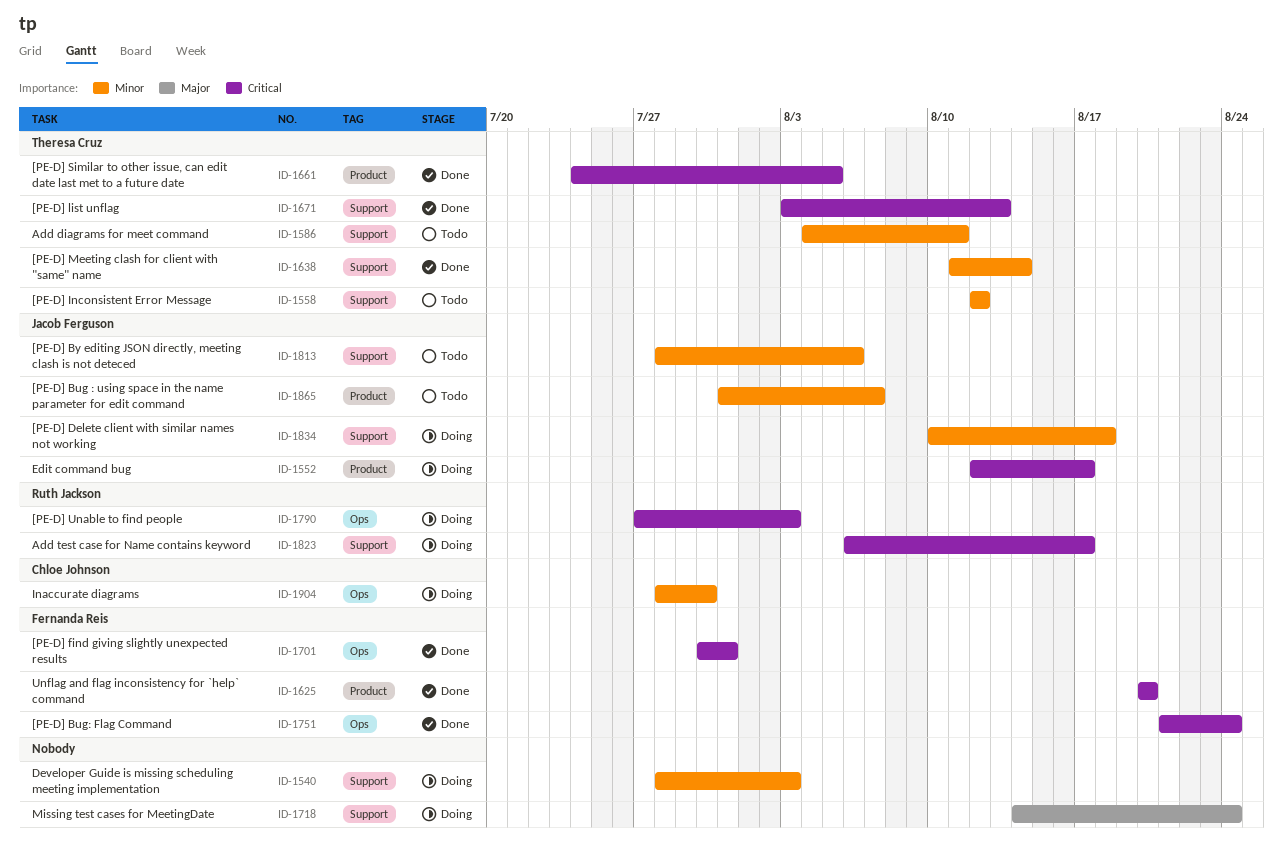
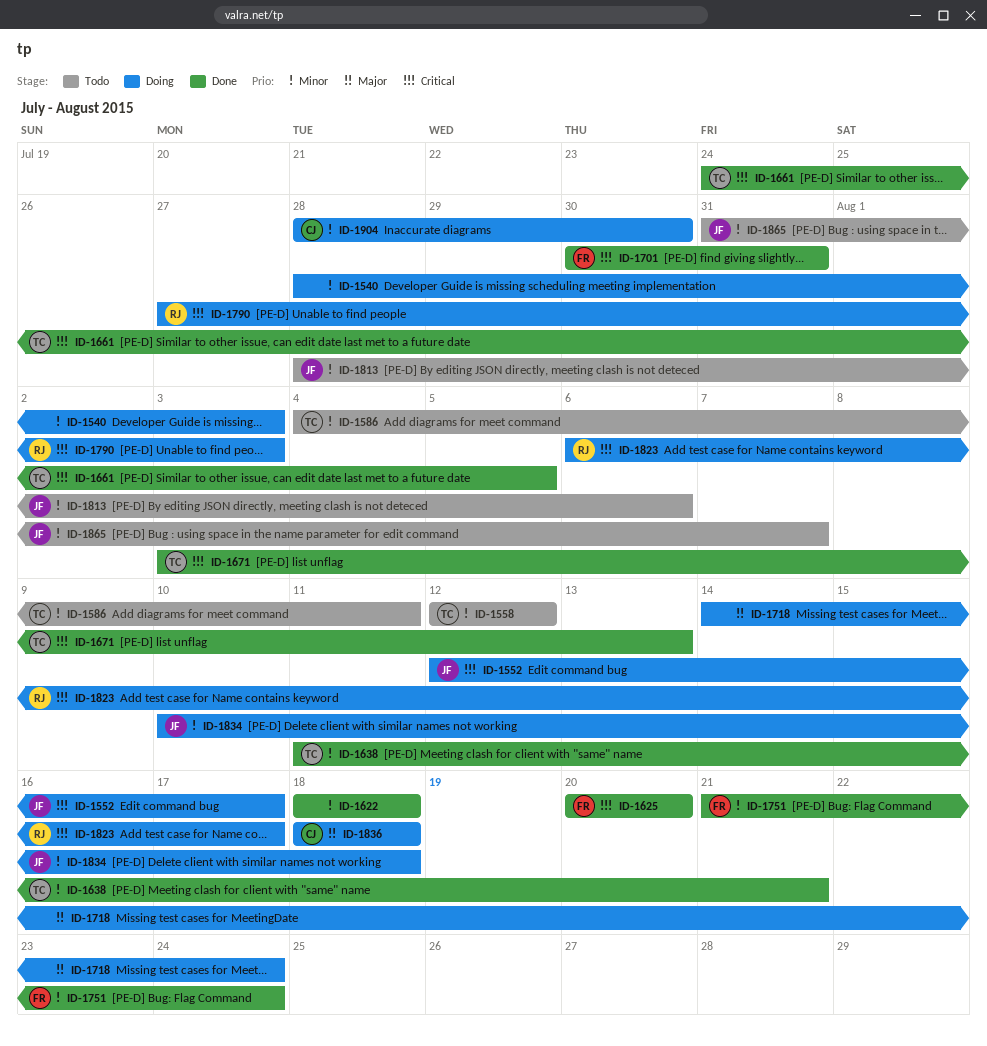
ID-1622: none -> present
ID-1638, due: Aug 14 -> Aug 21
ID-1751, priority: Critical -> Minor
ID-1836: none -> present

